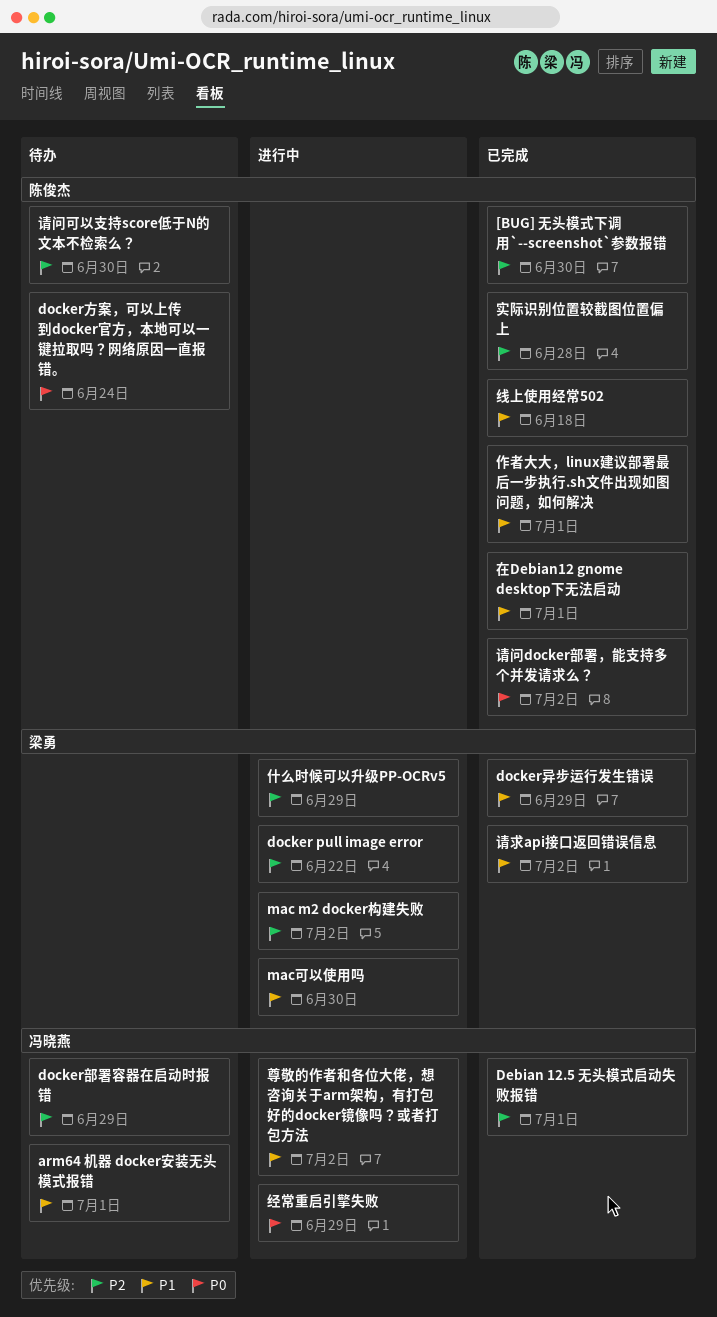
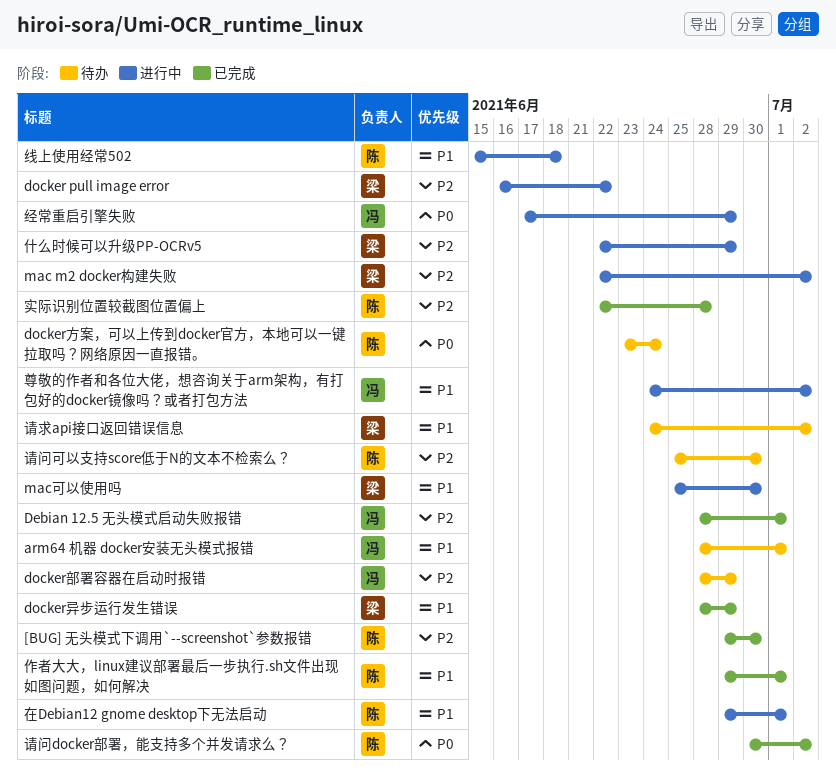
在Debian12 gnome desktop下无法启动, status: 已完成 -> 进行中
线上使用经常502, status: 已完成 -> 进行中
请求api接口返回错误信息, status: 已完成 -> 待办

